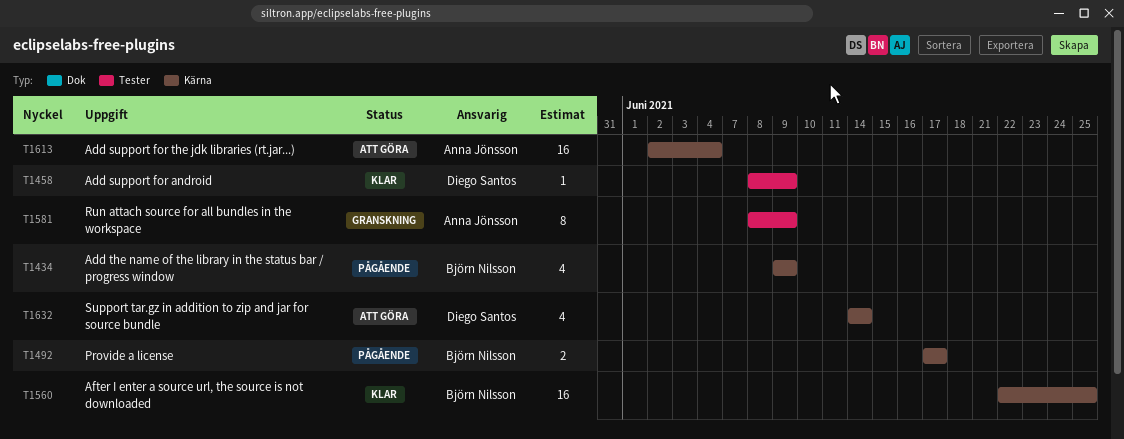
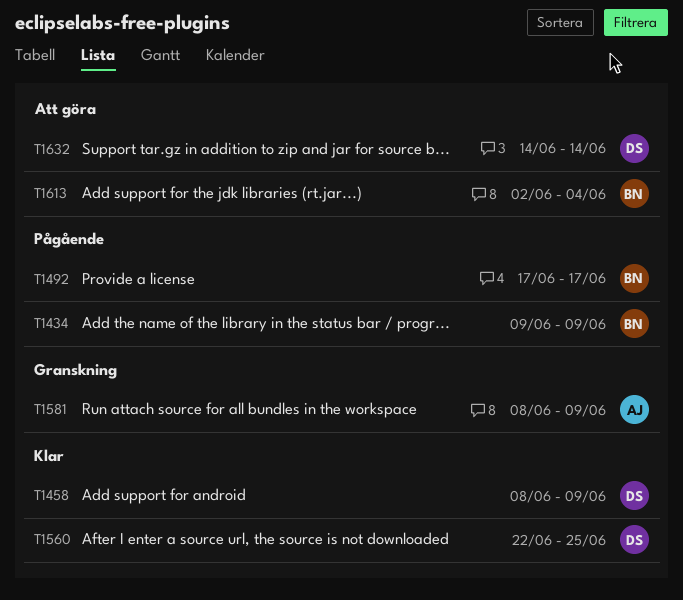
T1560, owner: Björn Nilsson -> Diego Santos
T1613, owner: Anna Jönsson -> Björn Nilsson

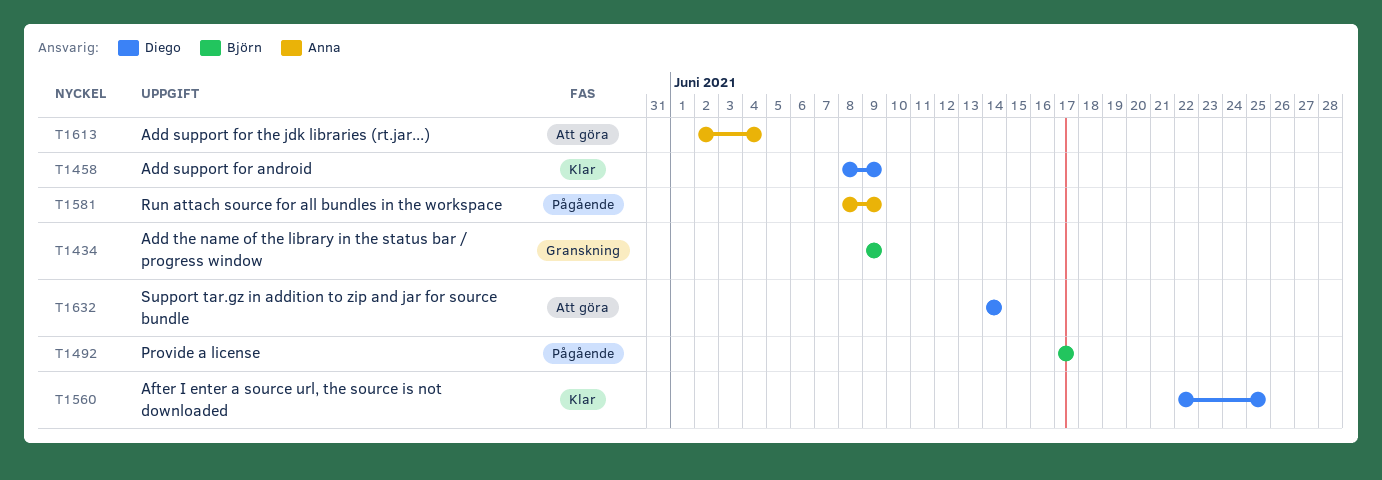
T1434, status: Pågående -> Granskning
T1581, status: Granskning -> Pågående
T1613, owner: Björn -> Anna

